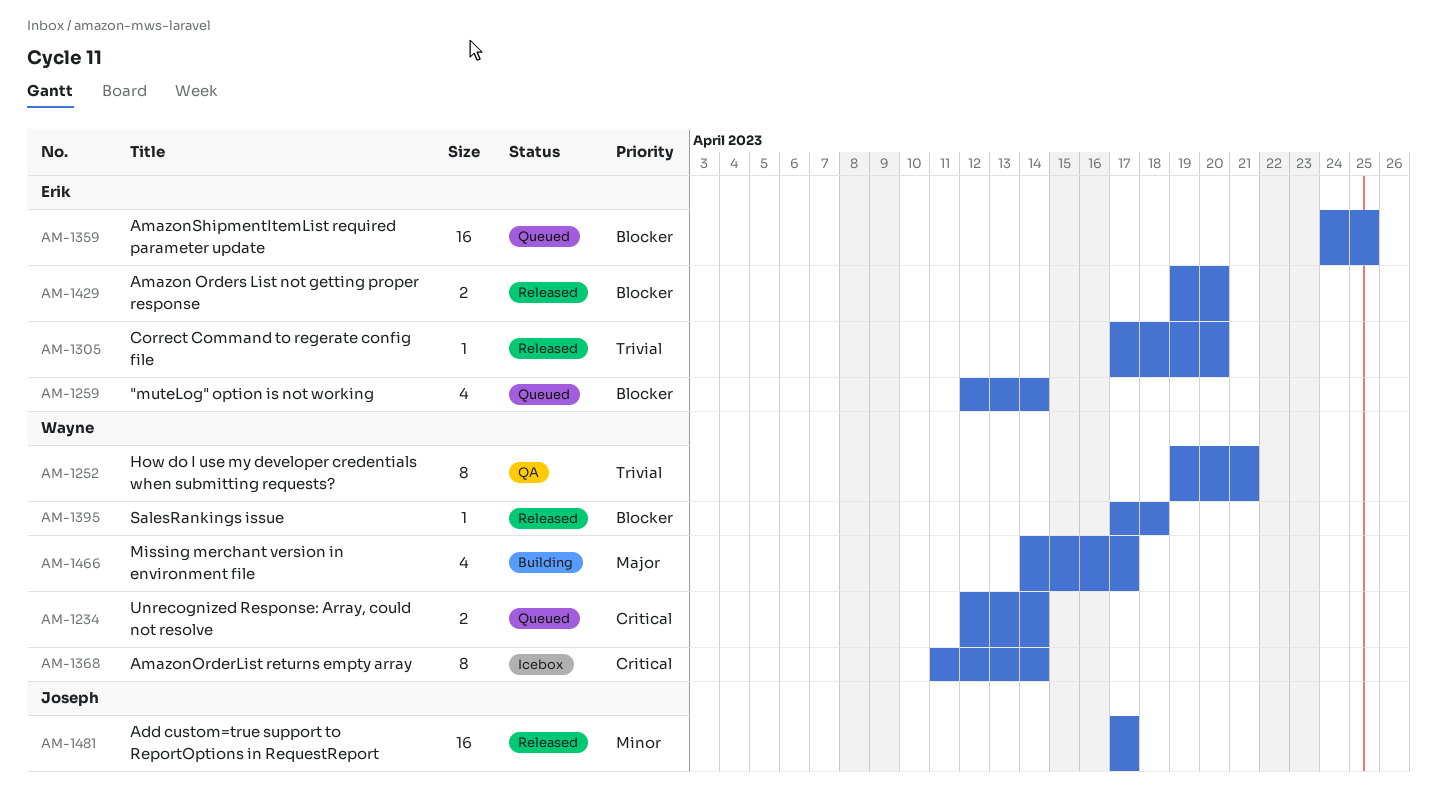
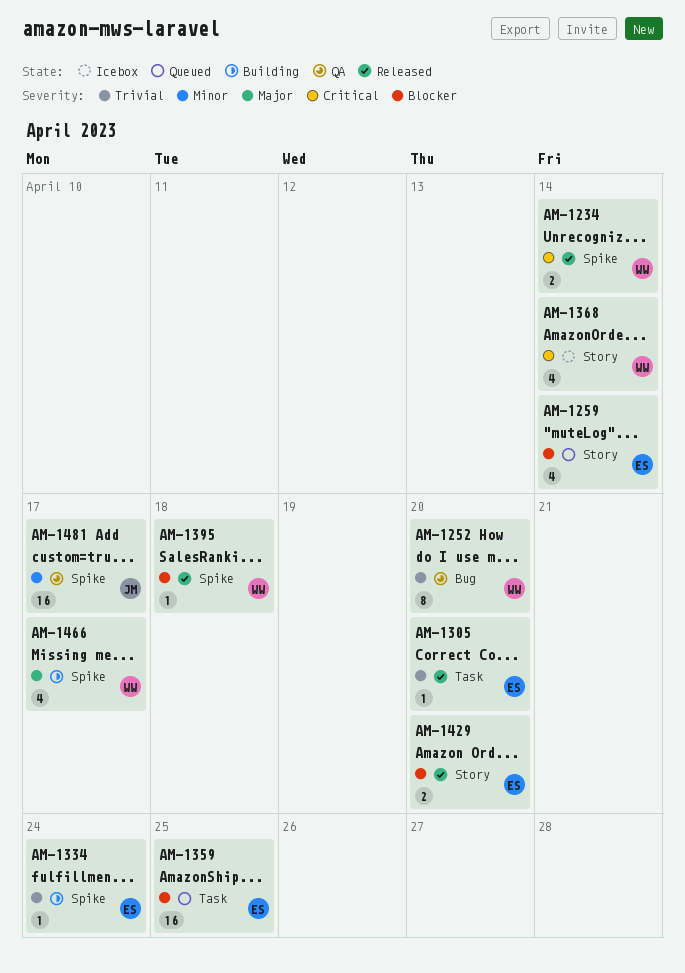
AM-1234, status: Queued -> Released
AM-1252, due: Apr 21 -> Apr 20
AM-1334: none -> present
AM-1368, estimate: 8 -> 4
AM-1481, status: Released -> QA

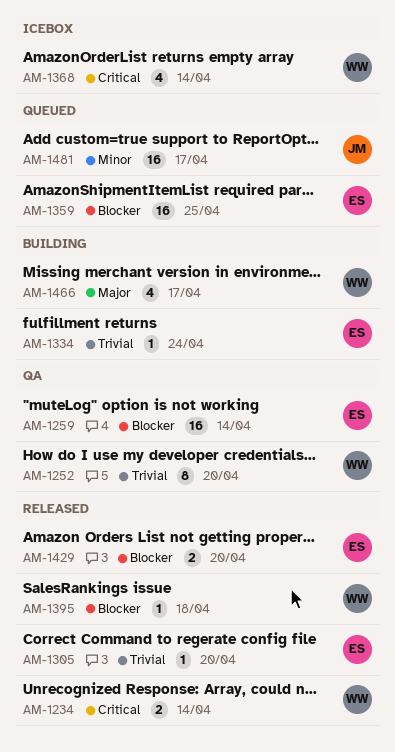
AM-1259, status: Queued -> QA
AM-1259, estimate: 4 -> 16
AM-1481, status: QA -> Queued

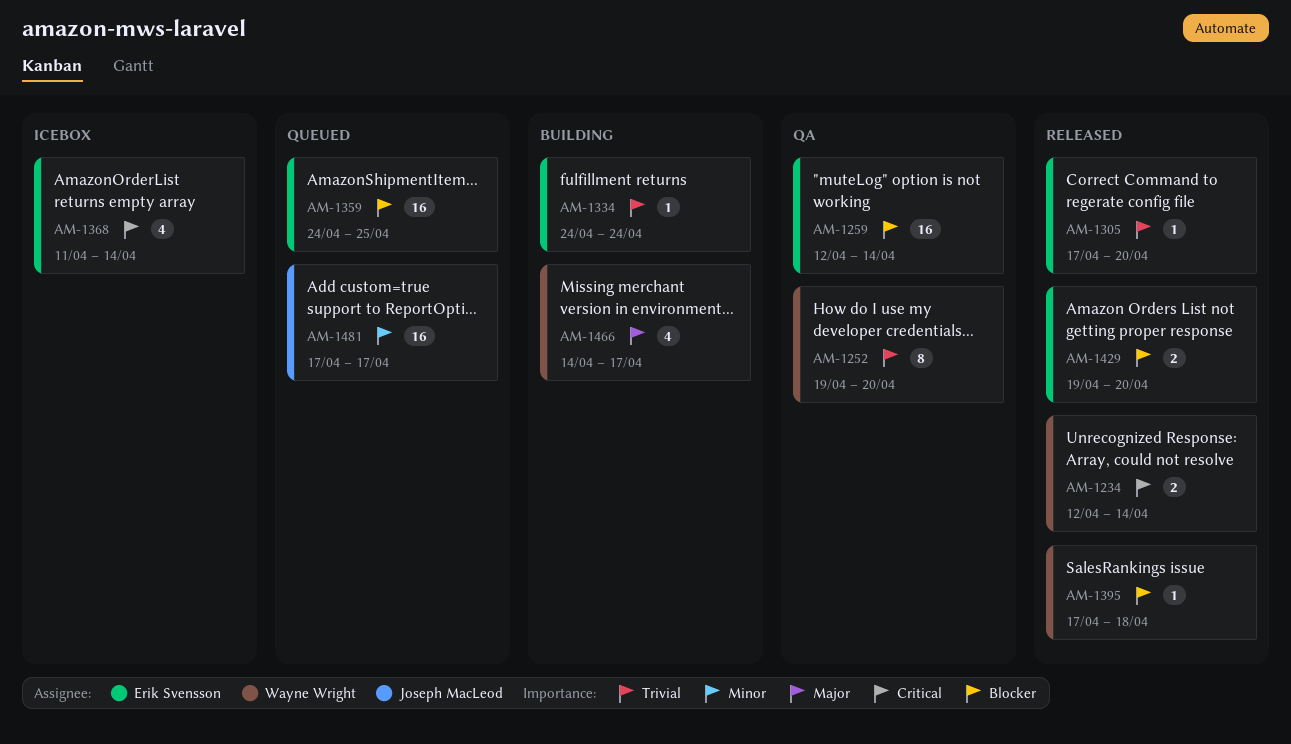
AM-1368, owner: Wayne Wright -> Erik Svensson

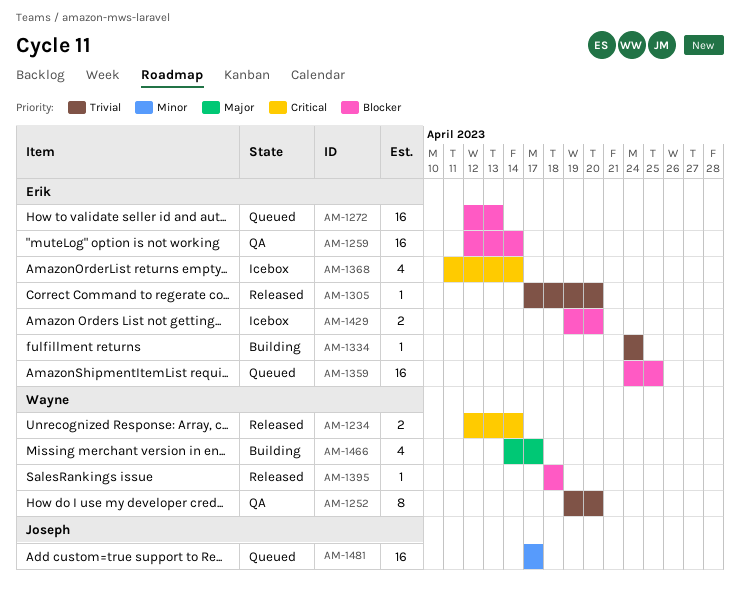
AM-1272: none -> present
AM-1395, start: Apr 17 -> Apr 18
AM-1429, status: Released -> Icebox

